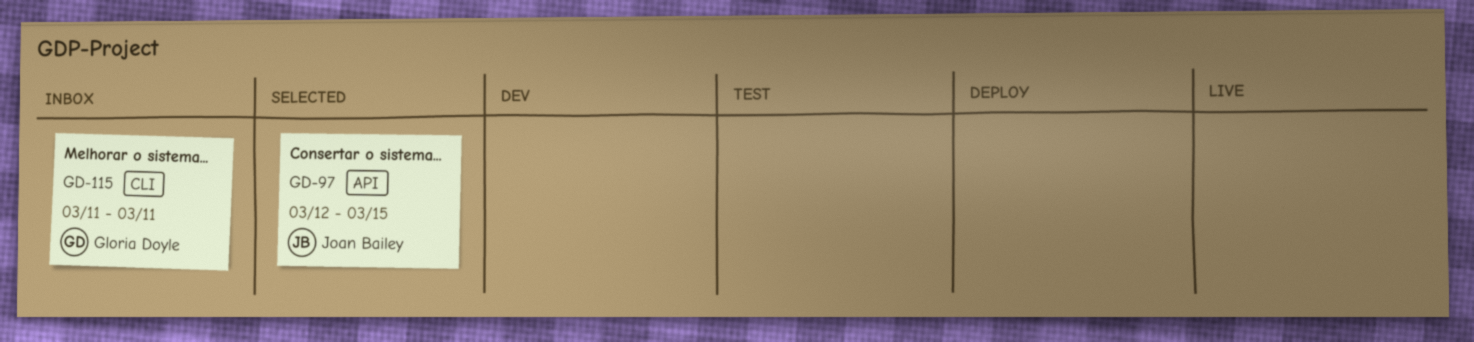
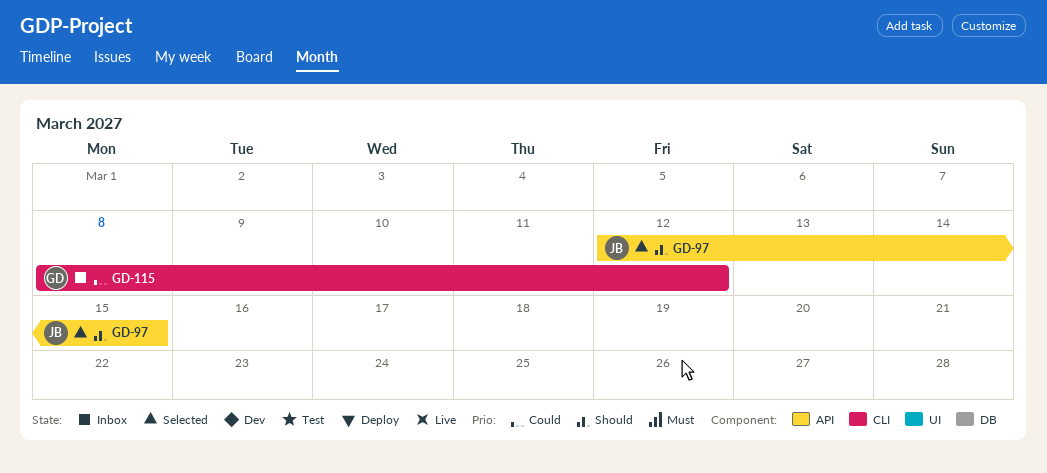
GD-115, start: Mar 11 -> Mar 8
GD-115, due: Mar 11 -> Mar 12

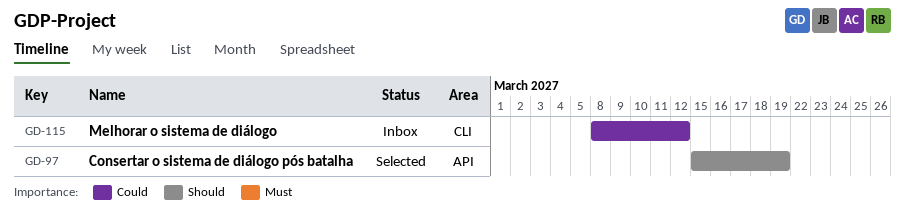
GD-97, start: Mar 12 -> Mar 15
GD-97, due: Mar 15 -> Mar 19

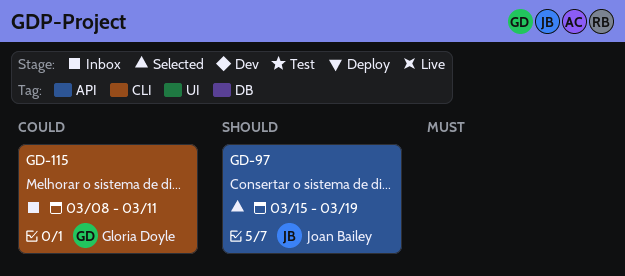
GD-115, due: Mar 12 -> Mar 11

